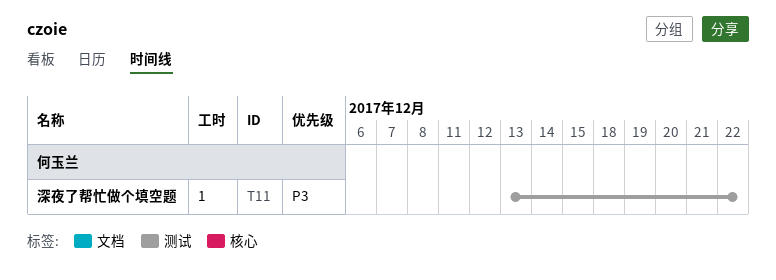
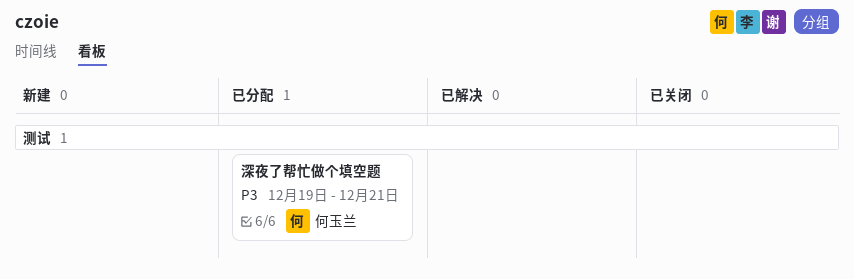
深夜了帮忙做个填空题, start: Dec 13 -> Dec 19
深夜了帮忙做个填空题, due: Dec 22 -> Dec 21

